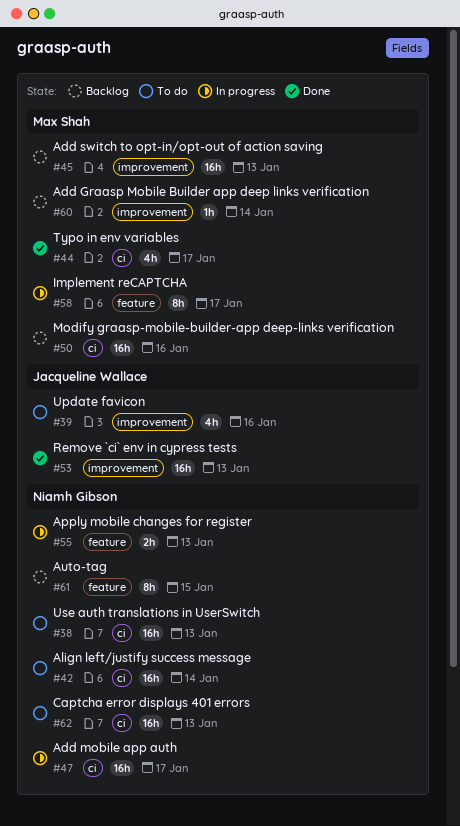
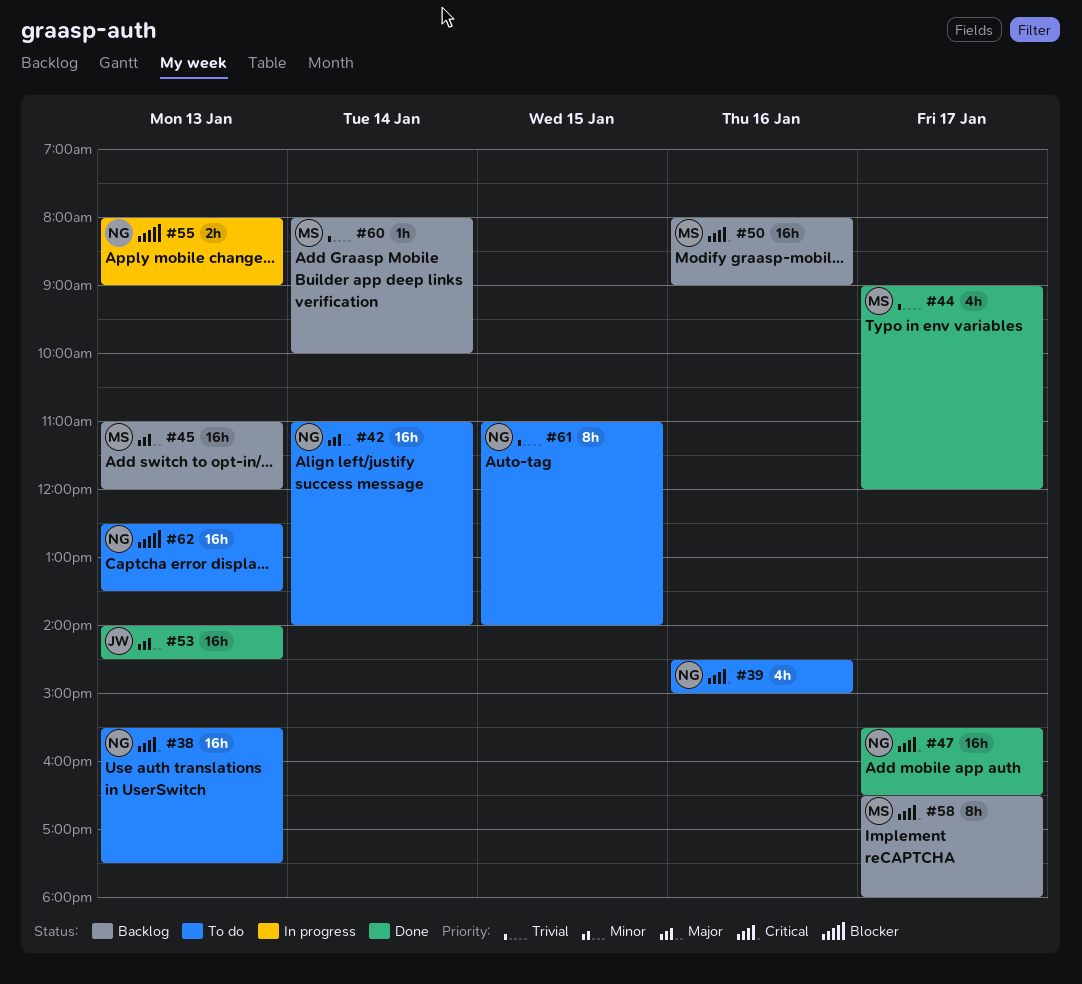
#39, owner: Jacqueline Wallace -> Niamh Gibson
#47, status: In progress -> Done
#58, status: In progress -> Backlog
#61, status: Backlog -> To do

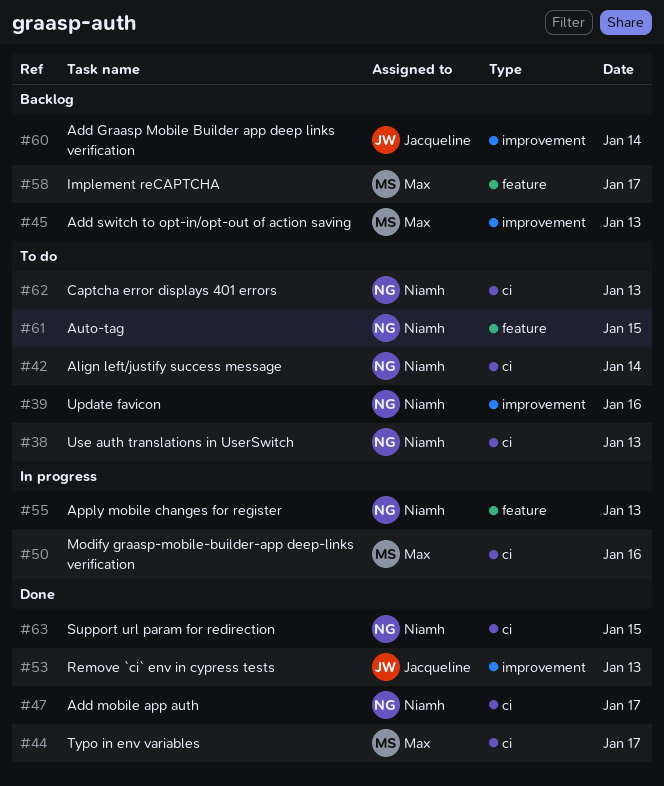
#50, status: Backlog -> In progress
#60, owner: Max -> Jacqueline
#63: none -> present

